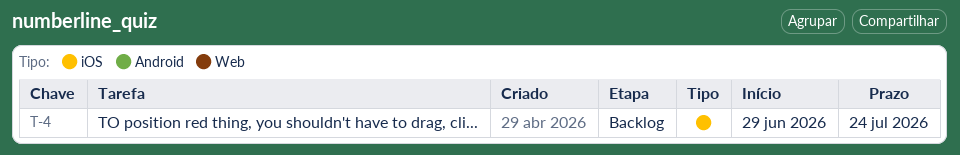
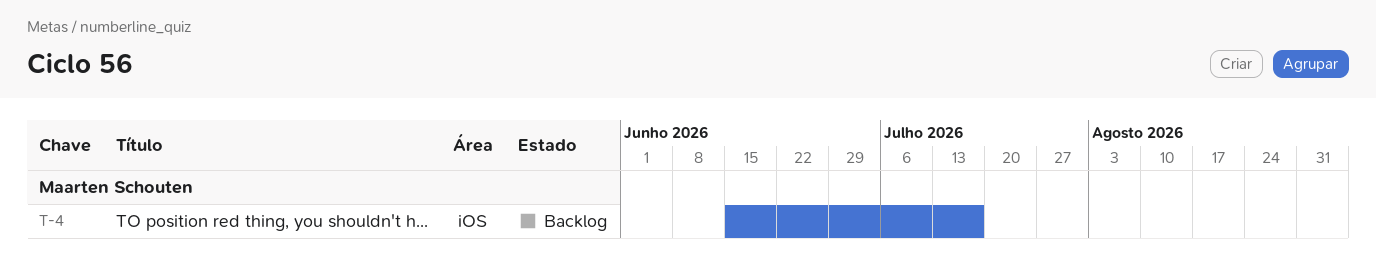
T-4, start: Jun 29 -> Jun 15
T-4, due: Jul 24 -> Jul 17

